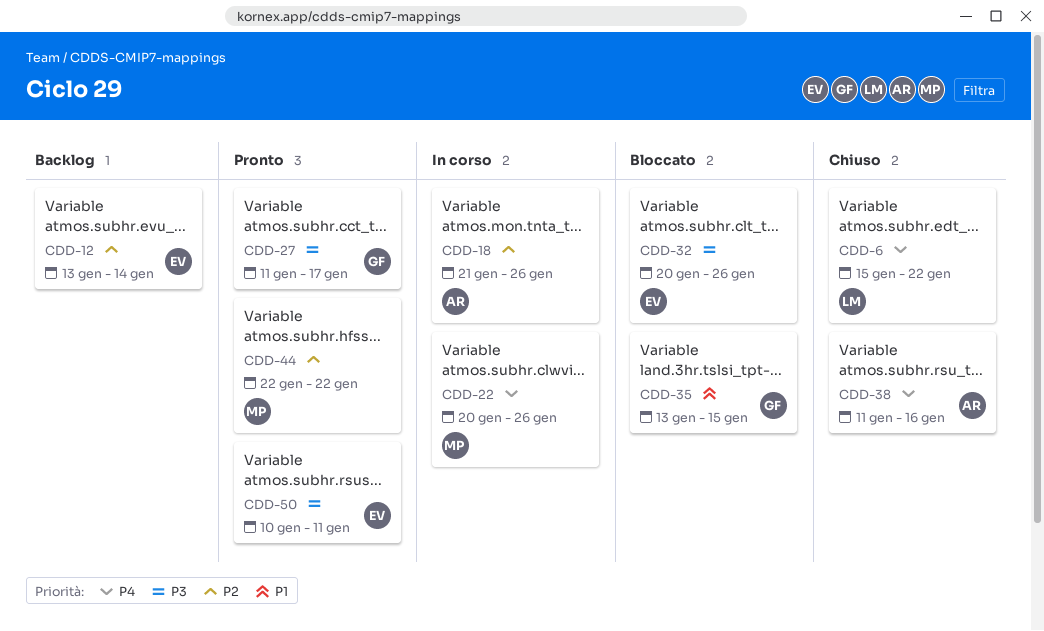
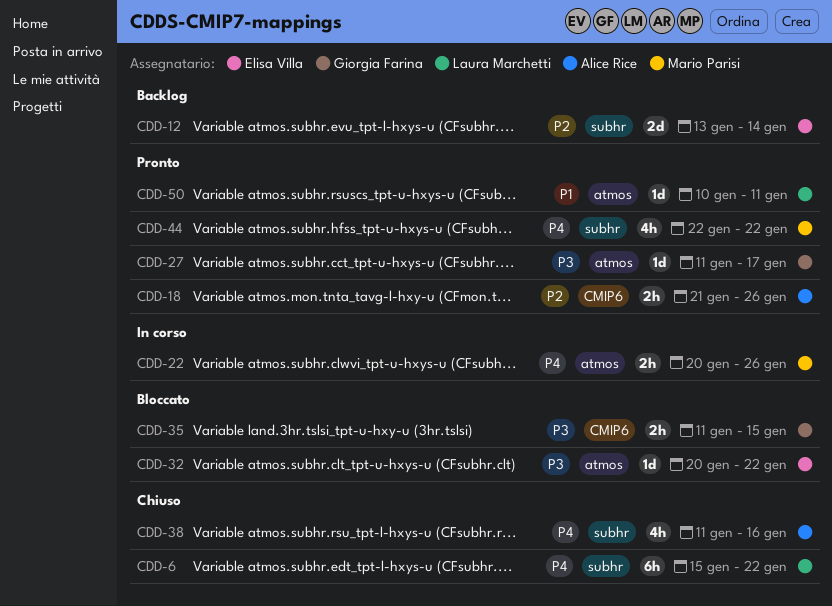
CDD-18, status: In corso -> Pronto
CDD-32, due: Jan 26 -> Jan 22
CDD-35, priority: P1 -> P3
CDD-35, start: Jan 13 -> Jan 11
CDD-44, priority: P2 -> P4
CDD-50, owner: Elisa Villa -> Laura Marchetti
CDD-50, priority: P3 -> P1

